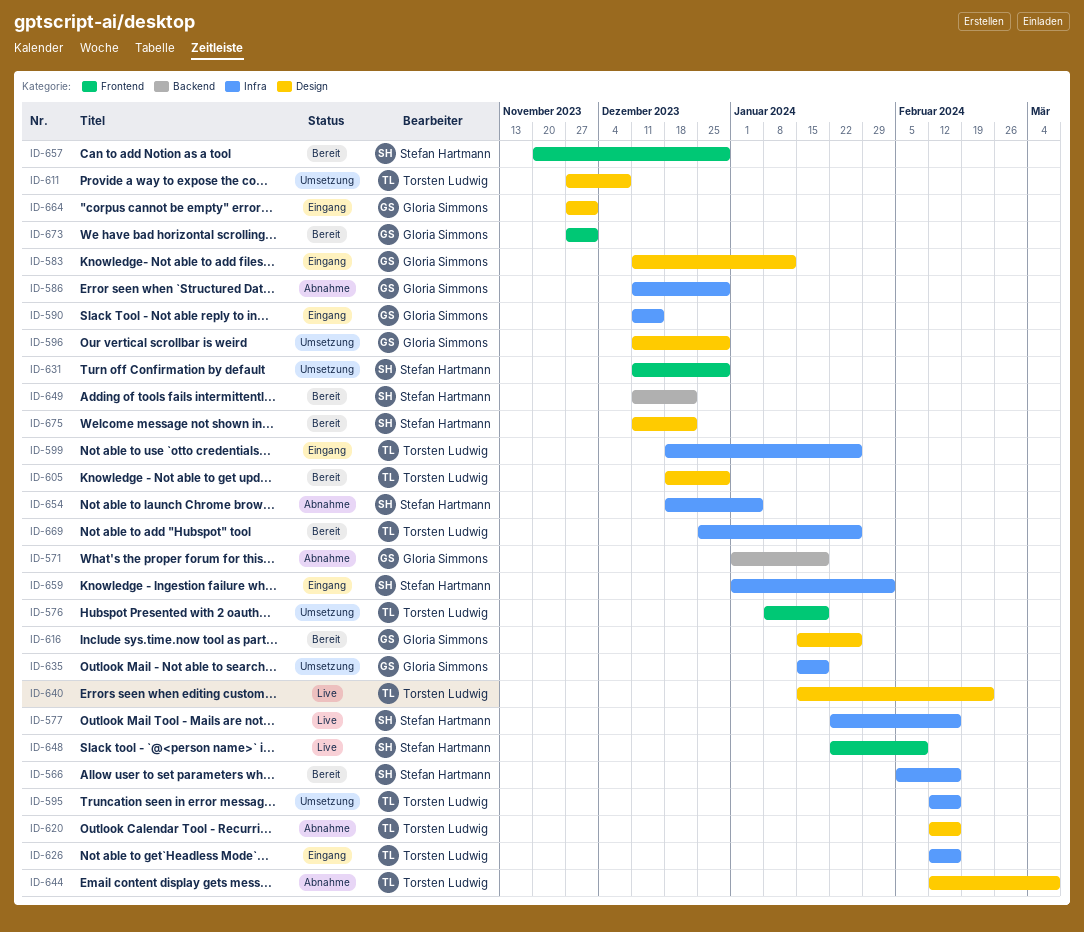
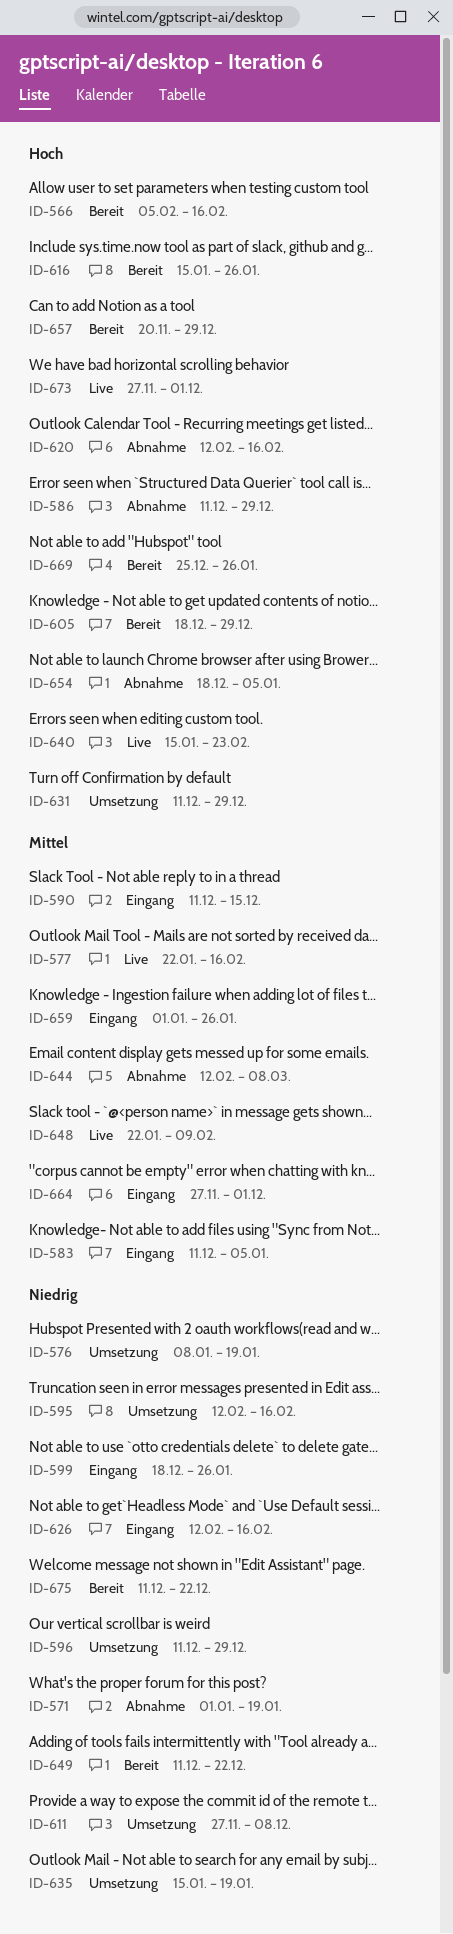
ID-583, due: Jan 12 -> Jan 5
ID-659, due: Feb 2 -> Jan 26
ID-673, status: Bereit -> Live

